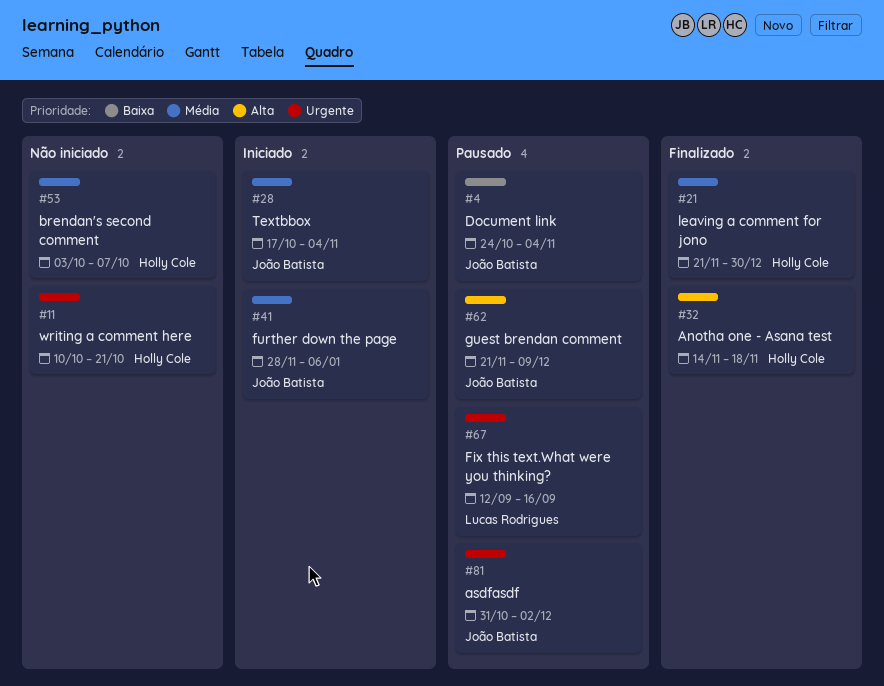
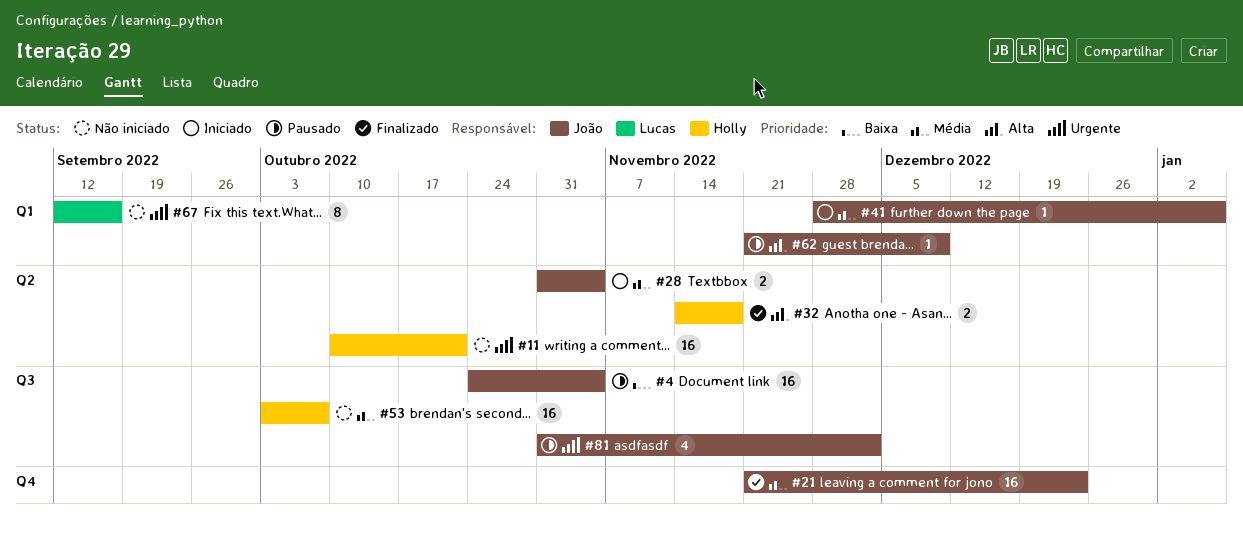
#21, owner: Holly Cole -> João Batista
#21, due: Dec 30 -> Dec 23
#28, start: Oct 17 -> Oct 31
#67, status: Pausado -> Não iniciado

